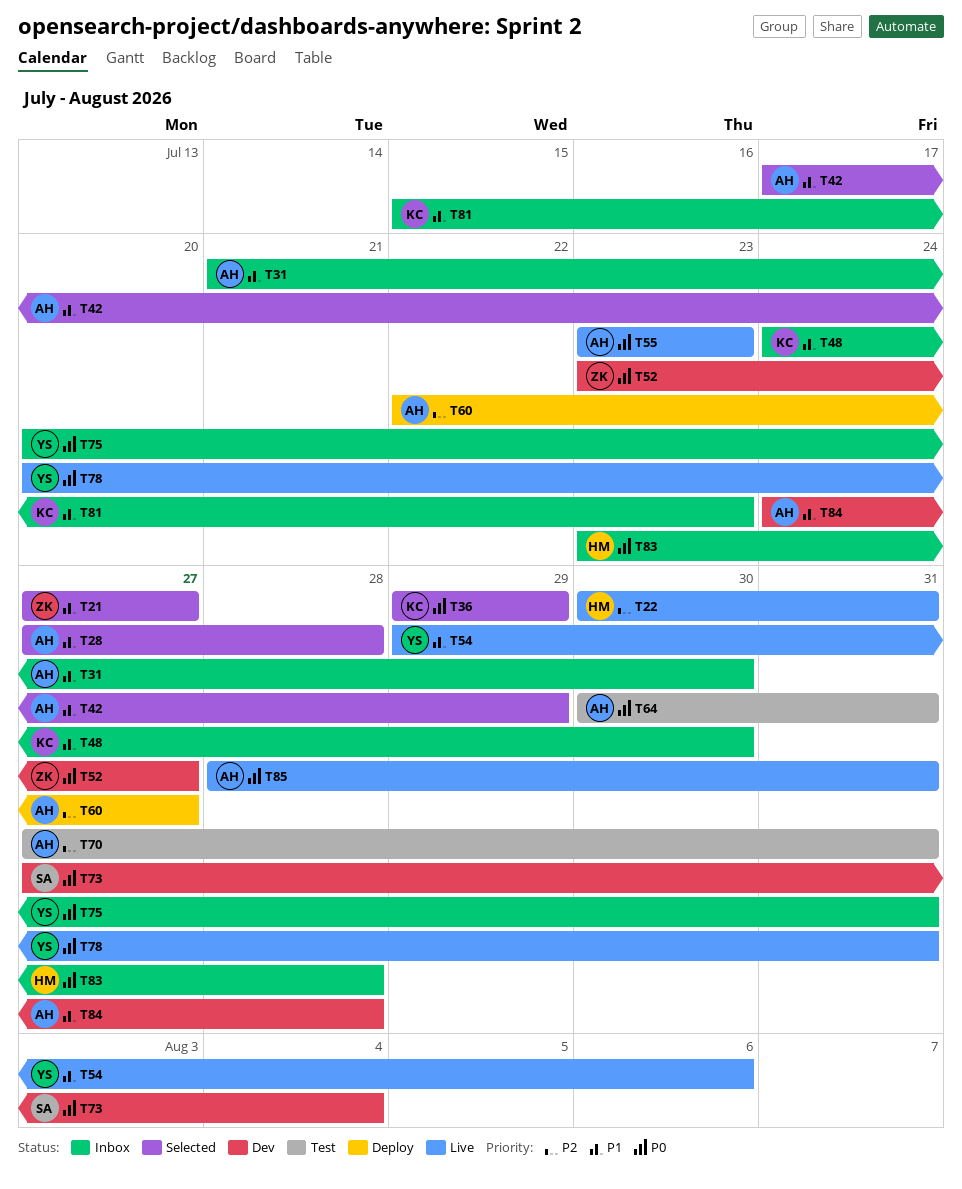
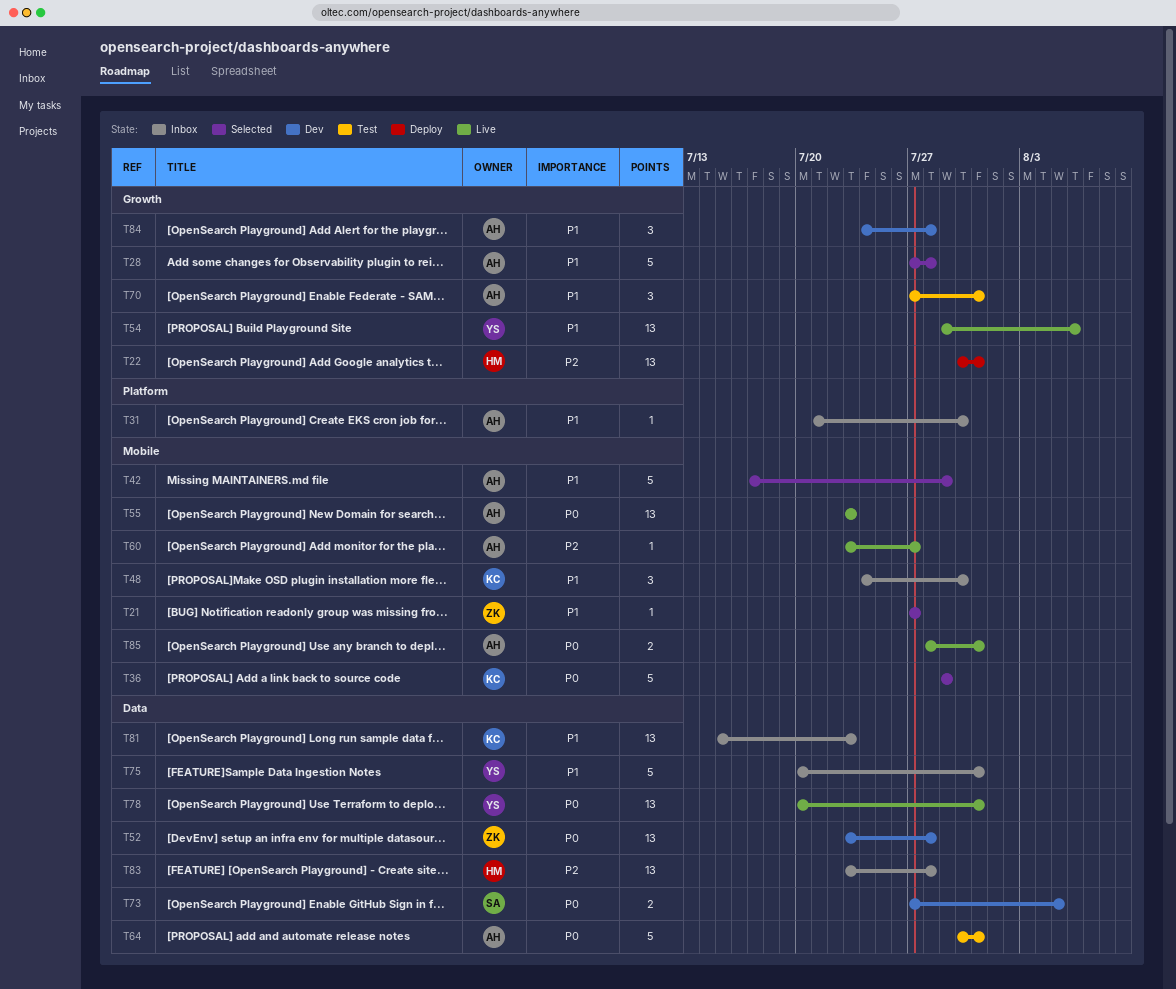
T22, status: Live -> Deploy
T52, due: Jul 27 -> Jul 28
T60, status: Deploy -> Live
T60, start: Jul 22 -> Jul 23
T70, priority: P2 -> P1
T73, due: Aug 4 -> Aug 5
T75, priority: P0 -> P1
T83, priority: P0 -> P2

